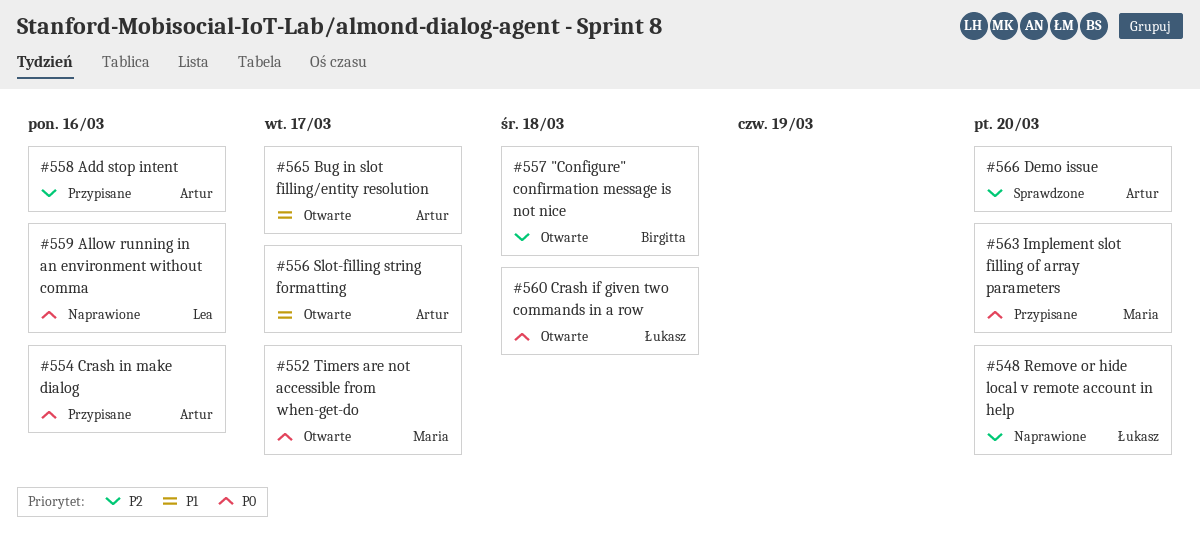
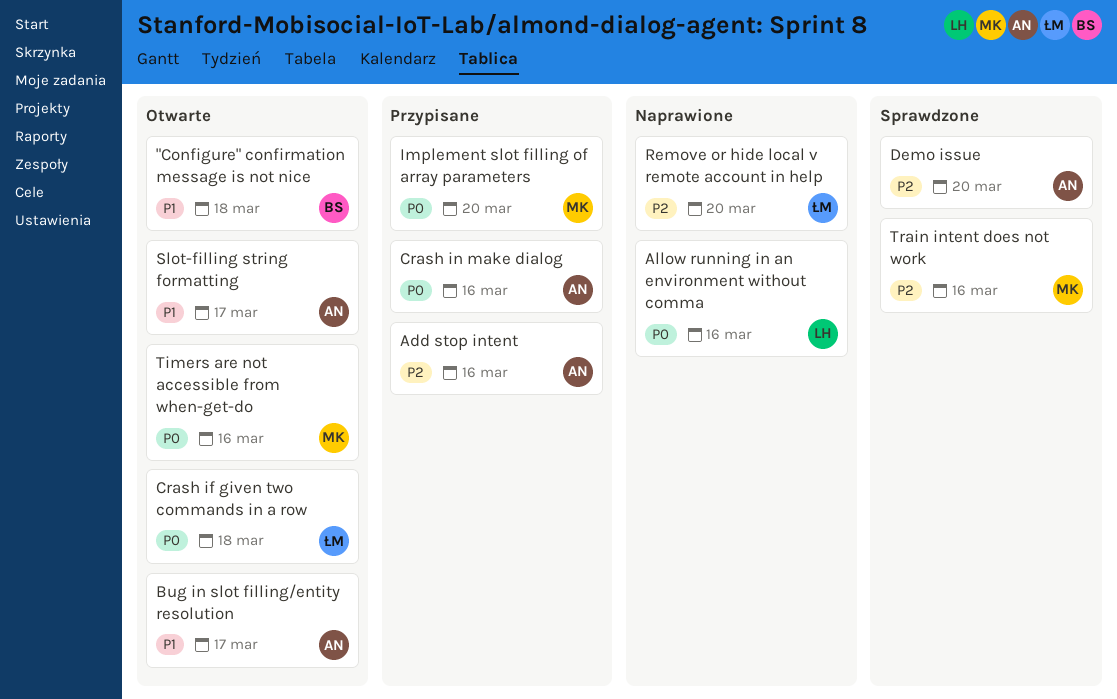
"Configure" confirmation message is not nice, priority: P2 -> P1
Timers are not accessible from when-get-do, due: Mar 17 -> Mar 16
Train intent does not work: none -> present

